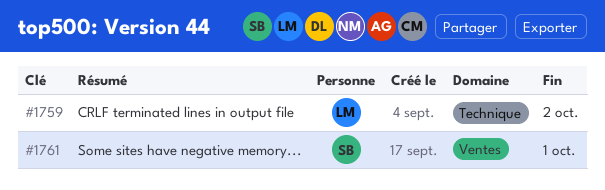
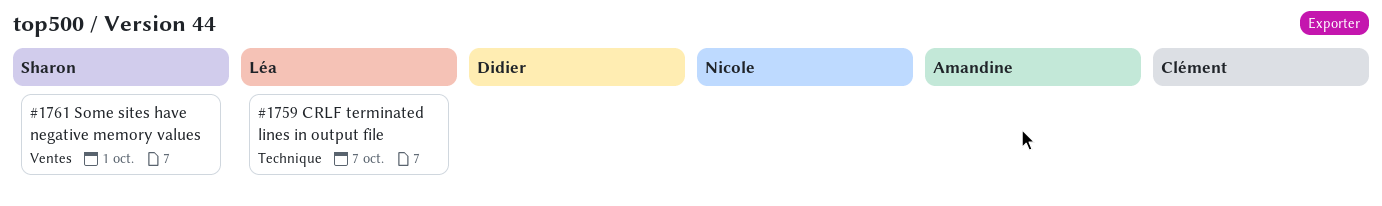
#1759, due: Oct 2 -> Oct 7

